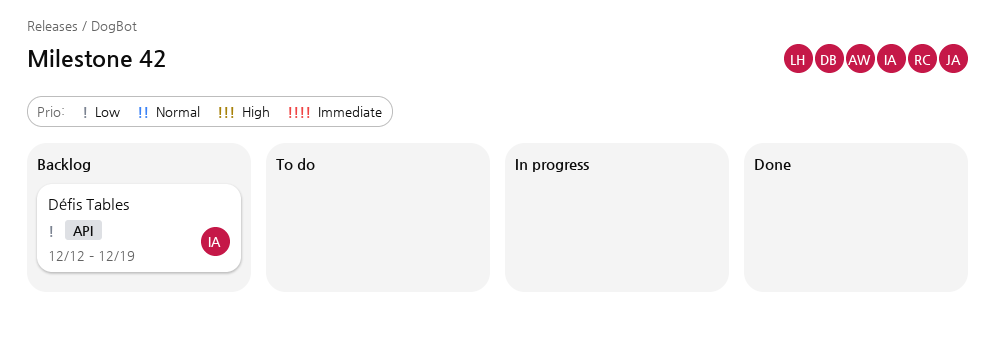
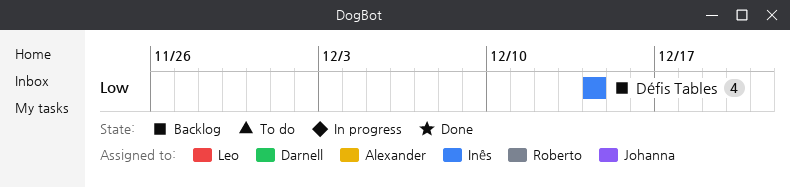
Défis Tables, start: Dec 12 -> Dec 14
Défis Tables, due: Dec 19 -> Dec 14

